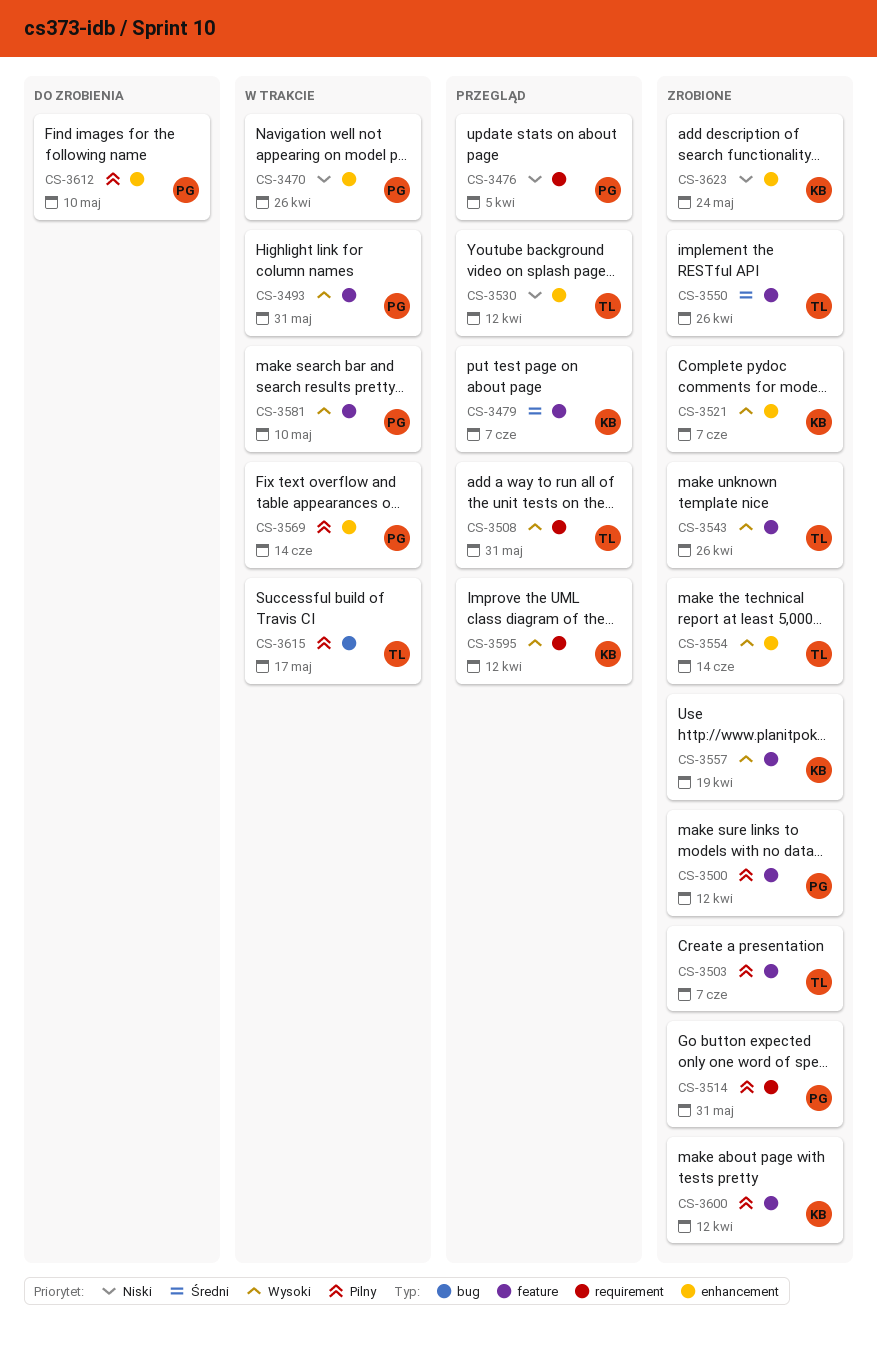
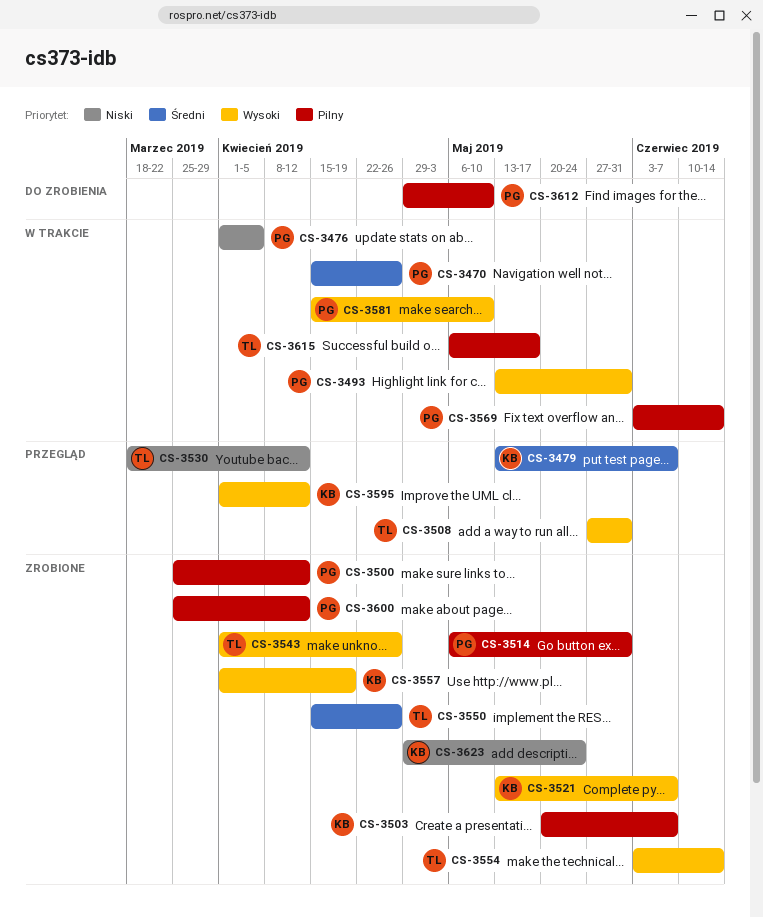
CS-3470, priority: Niski -> Średni
CS-3476, status: Przegląd -> W trakcie
CS-3503, owner: TL -> KB
CS-3600, owner: KB -> PG

